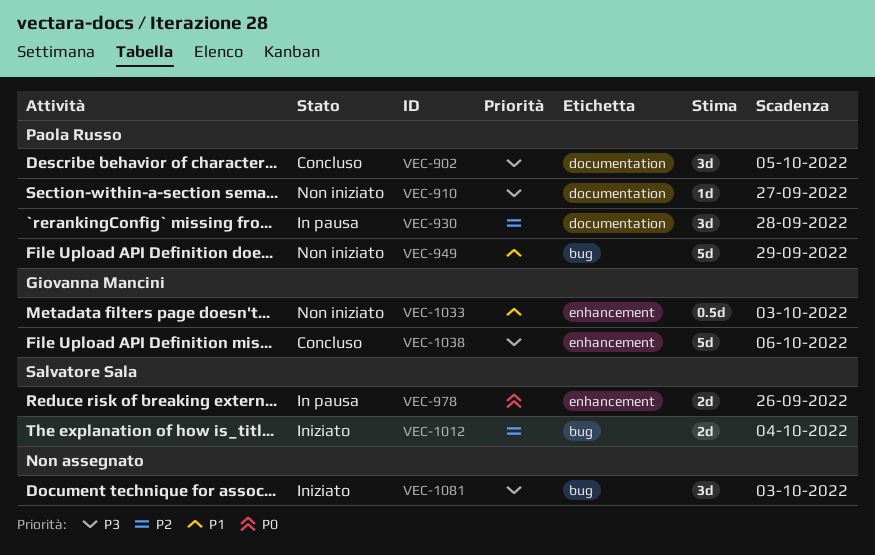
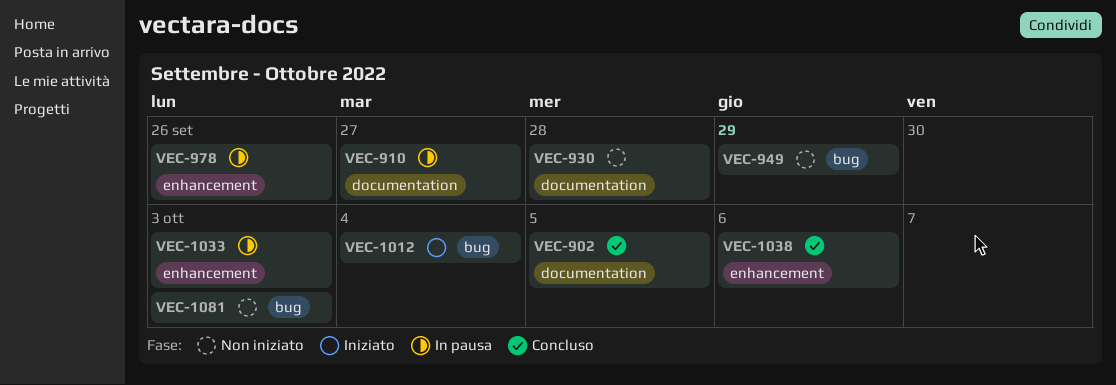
VEC-910, status: Non iniziato -> In pausa
VEC-930, status: In pausa -> Non iniziato
VEC-1033, status: Non iniziato -> In pausa
VEC-1081, status: Iniziato -> Non iniziato

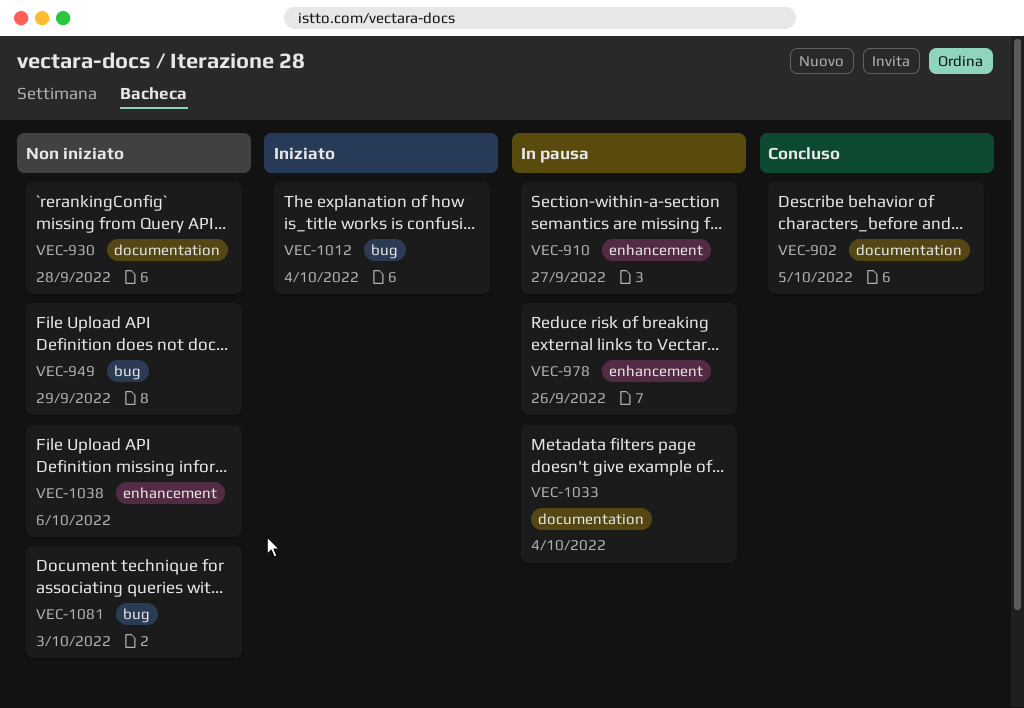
VEC-910, label: documentation -> enhancement
VEC-1033, label: enhancement -> documentation
VEC-1033, due: Oct 3 -> Oct 4
VEC-1038, status: Concluso -> Non iniziato

